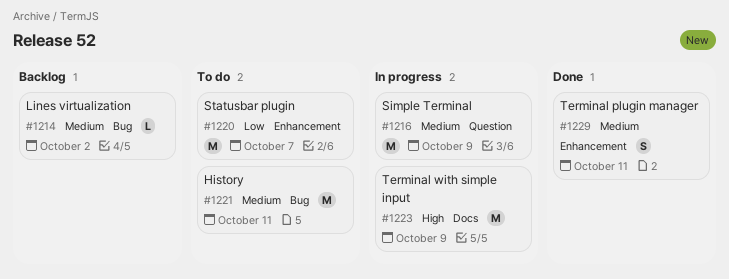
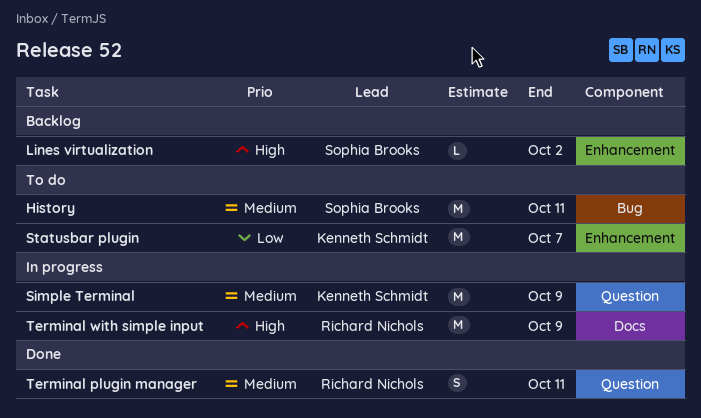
Lines virtualization, priority: Medium -> High
Lines virtualization, label: Bug -> Enhancement
Terminal plugin manager, label: Enhancement -> Question

